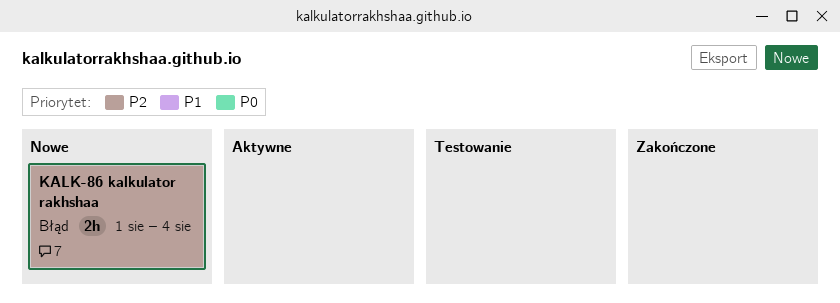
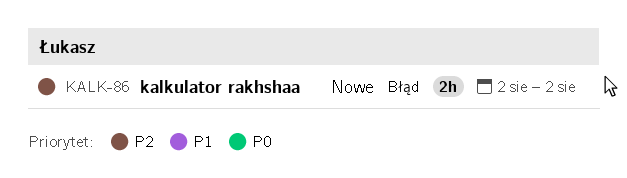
KALK-86, start: Aug 1 -> Aug 2
KALK-86, due: Aug 4 -> Aug 2

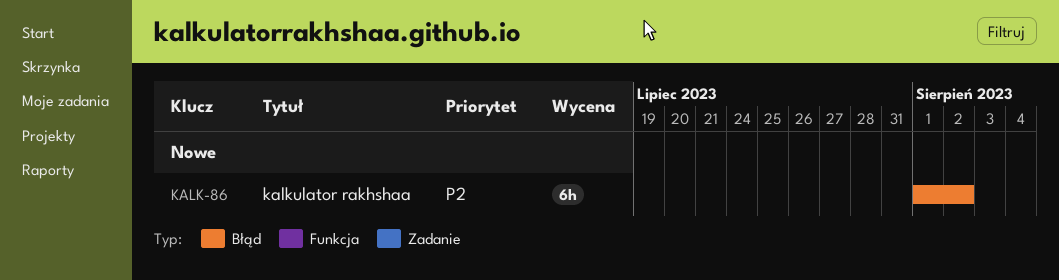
KALK-86, estimate: 2h -> 6h
KALK-86, start: Aug 2 -> Aug 1

